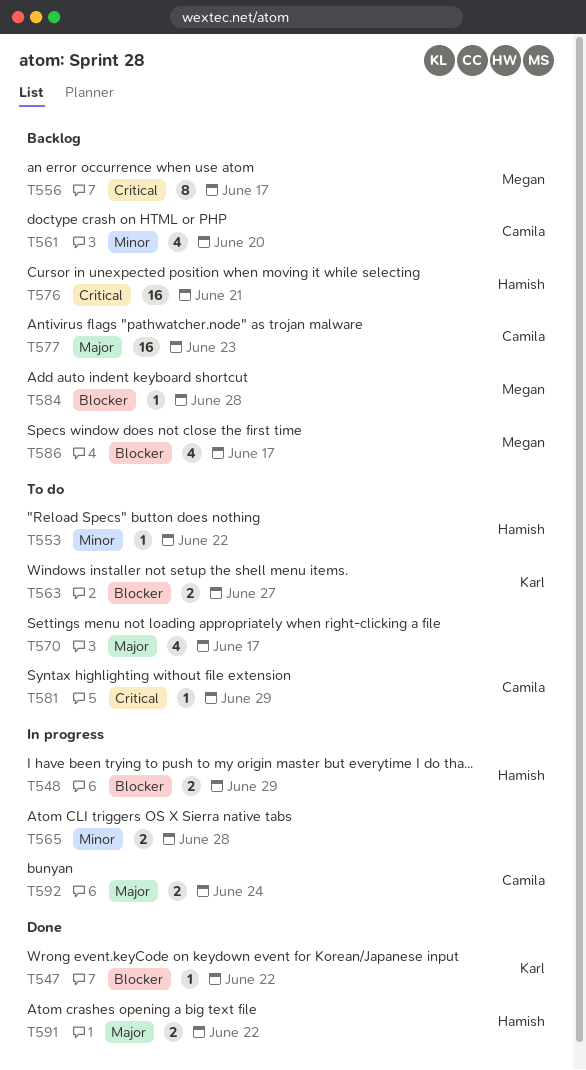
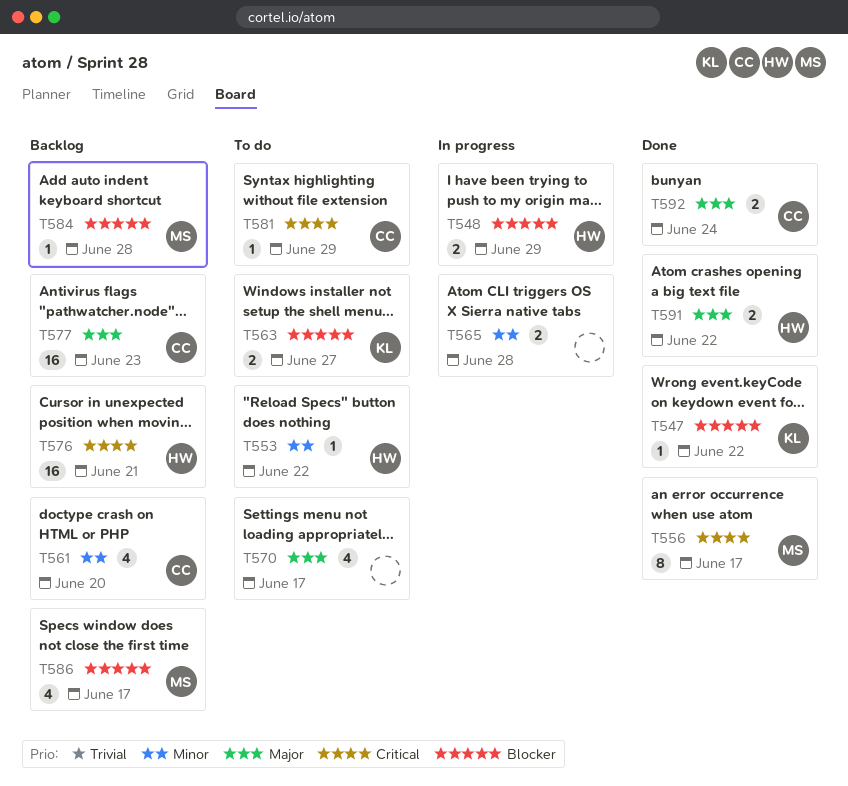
T556, status: Backlog -> Done
T592, status: In progress -> Done

